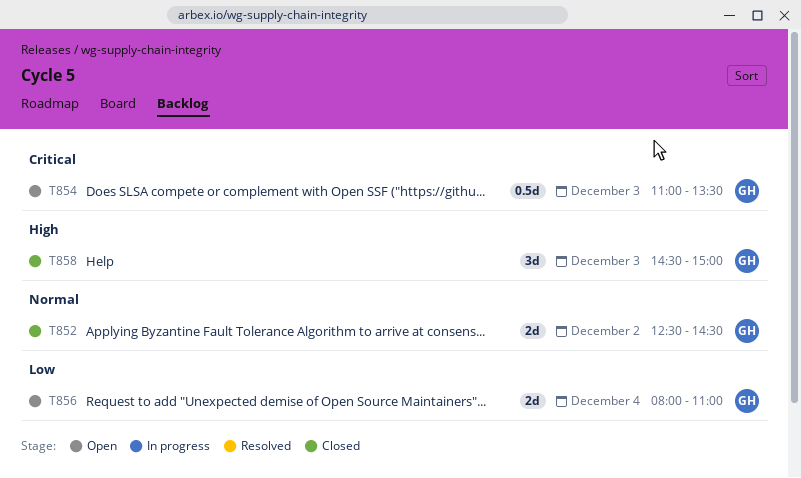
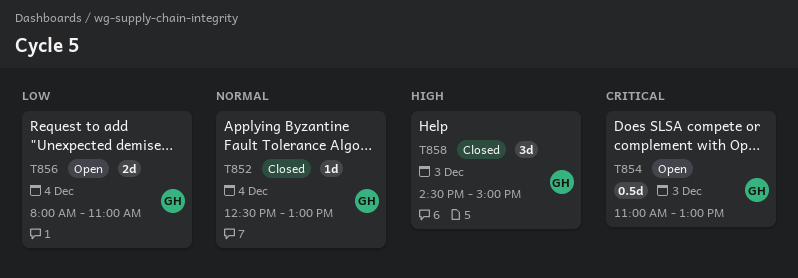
T852, estimate: 2d -> 1d
T852, day: Dec 2 -> Dec 4
T852, ends: 14:30 -> 13:00
T854, ends: 13:30 -> 13:00

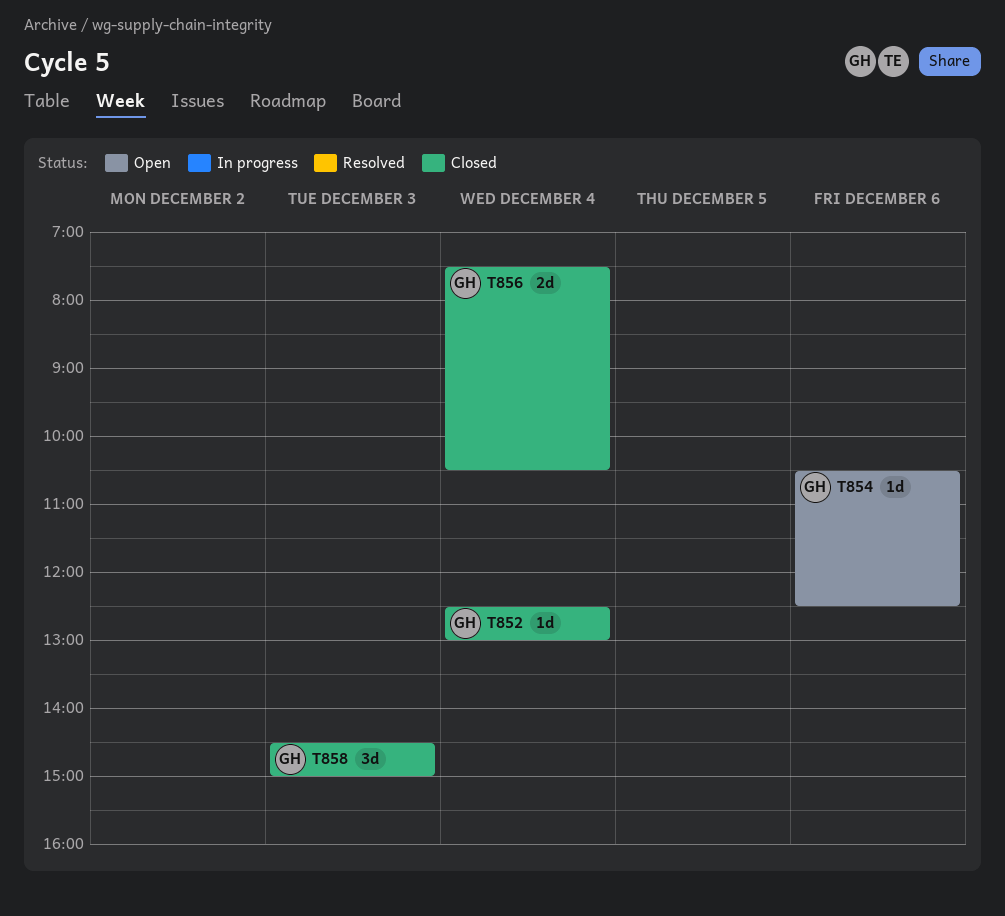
T854, estimate: 0.5d -> 1d
T854, day: Dec 3 -> Dec 6
T854, begins: 11:00 -> 10:30
T854, ends: 13:00 -> 12:30
T856, status: Open -> Closed
T856, begins: 08:00 -> 07:30
T856, ends: 11:00 -> 10:30

